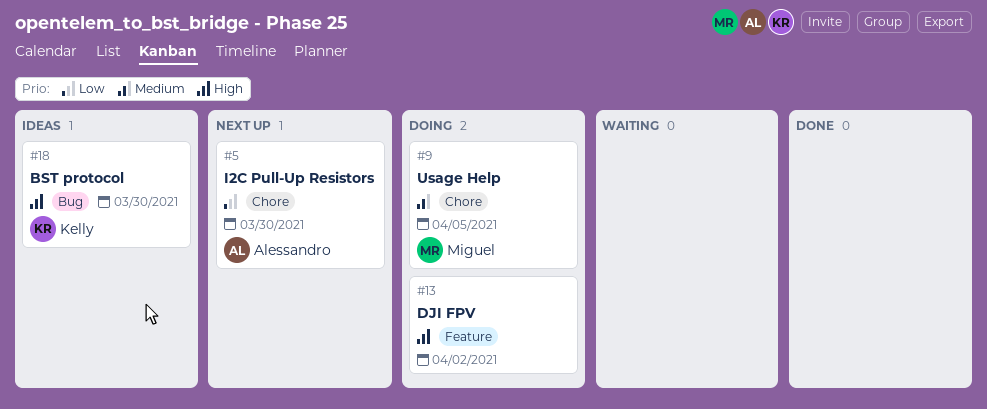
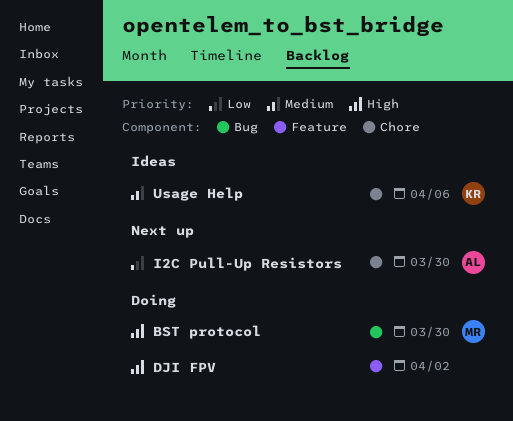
BST protocol, status: Ideas -> Doing
BST protocol, owner: Kelly -> Miguel
Usage Help, status: Doing -> Ideas
Usage Help, owner: Miguel -> Kelly
Usage Help, due: Apr 5 -> Apr 6

